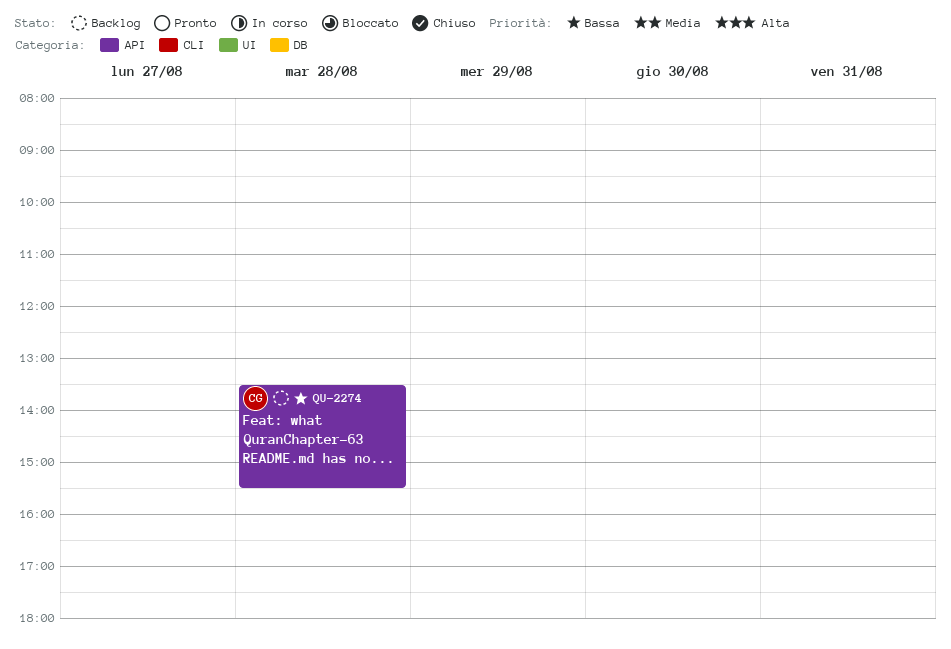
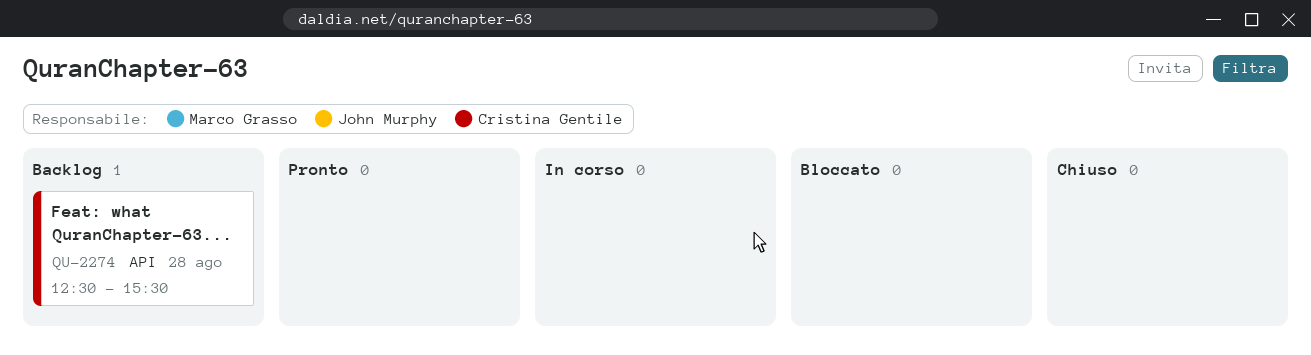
QU-2274, begins: 13:30 -> 12:30

